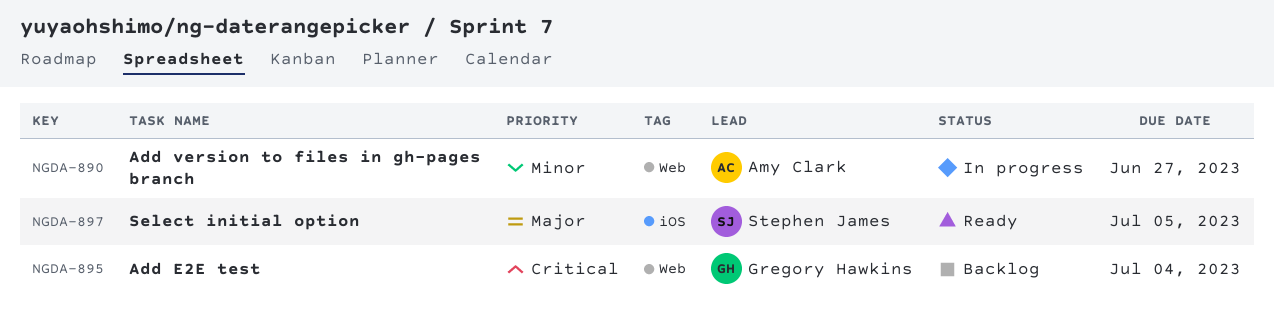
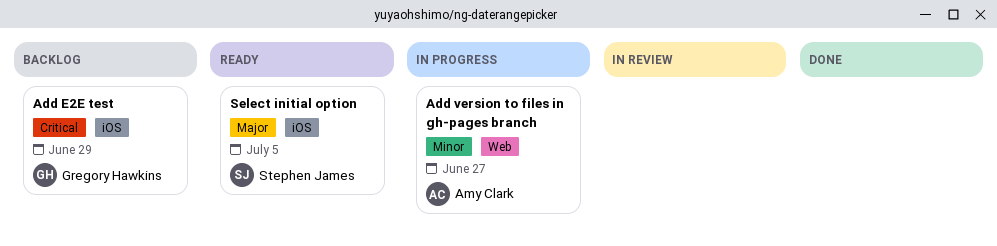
Add E2E test, label: Web -> iOS
Add E2E test, due: Jul 4 -> Jun 29

